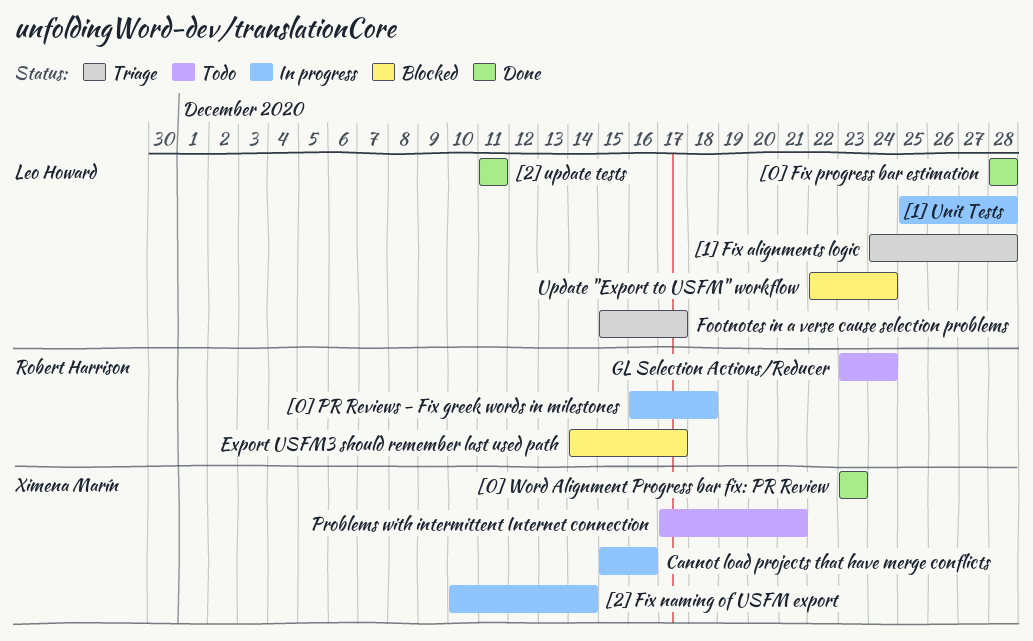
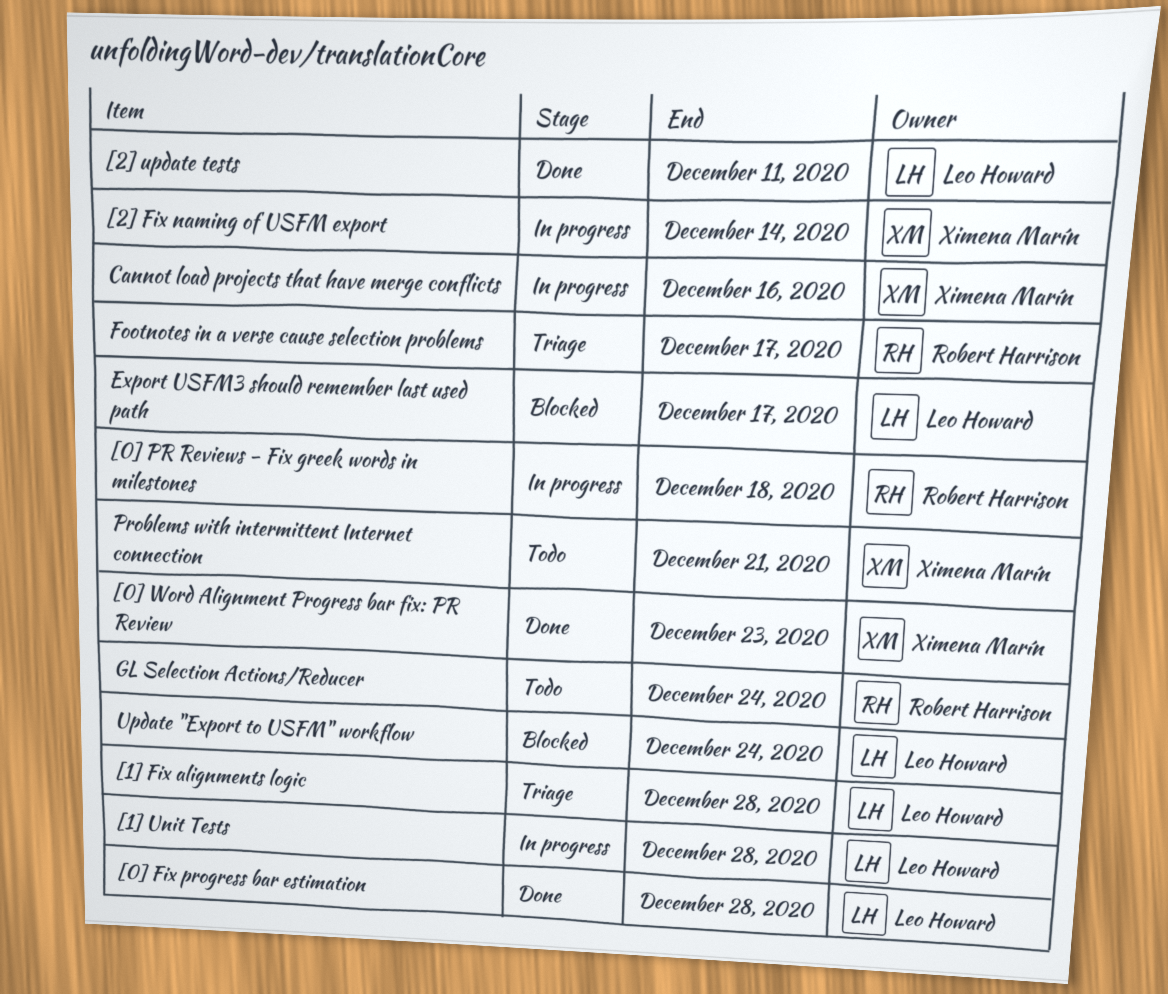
Export USFM3 should remember last used path, owner: Robert Harrison -> Leo Howard
Footnotes in a verse cause selection problems, owner: Leo Howard -> Robert Harrison

